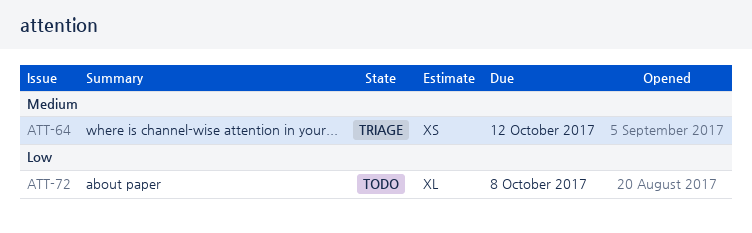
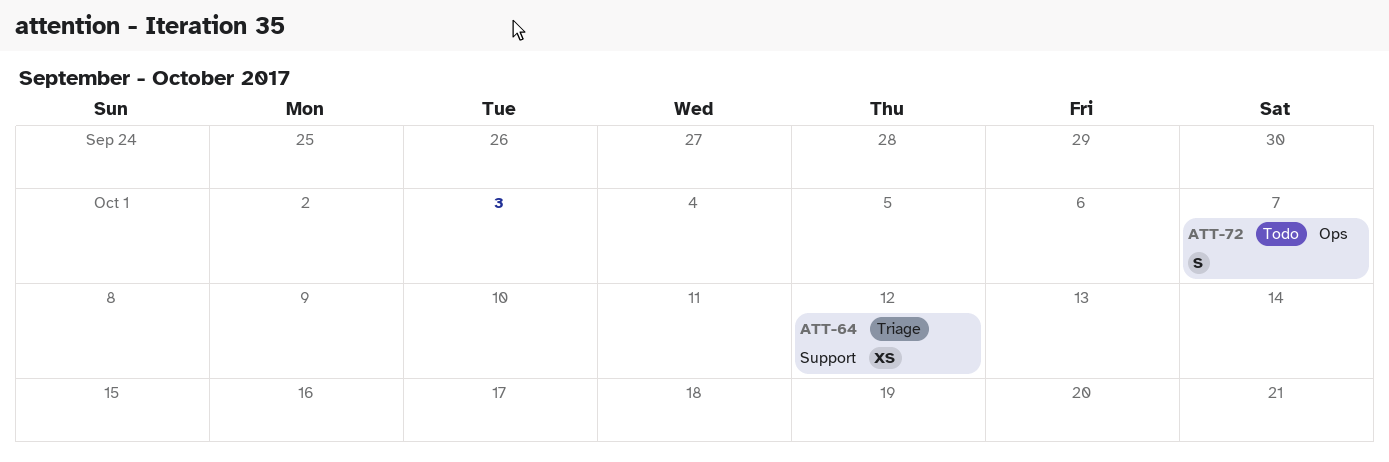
ATT-72, estimate: XL -> S
ATT-72, due: Oct 8 -> Oct 7

